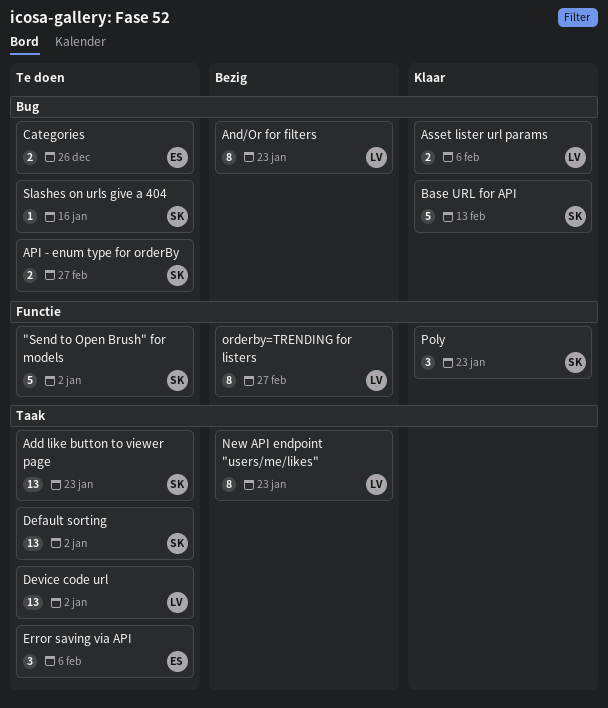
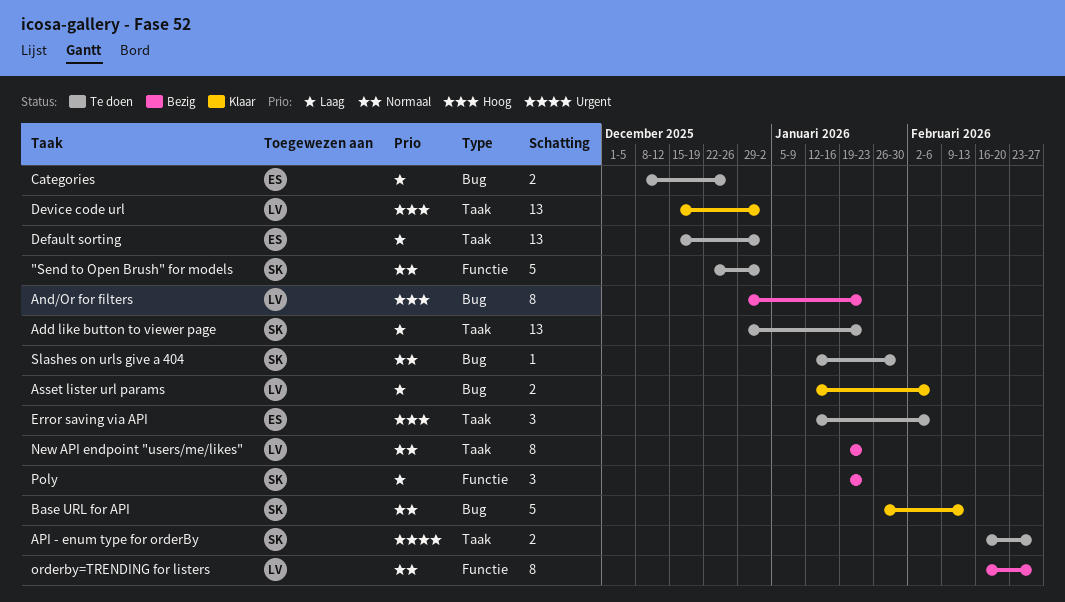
API - enum type for orderBy, label: Bug -> Taak
Default sorting, owner: SK -> ES
Device code url, status: Te doen -> Klaar
Poly, status: Klaar -> Bezig
Slashes on urls give a 404, due: Jan 16 -> Jan 30

